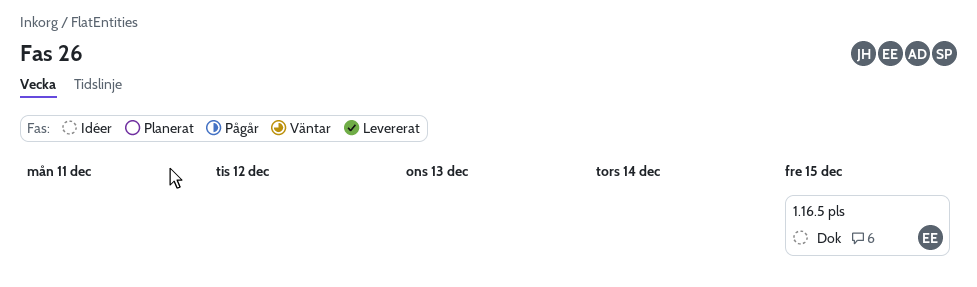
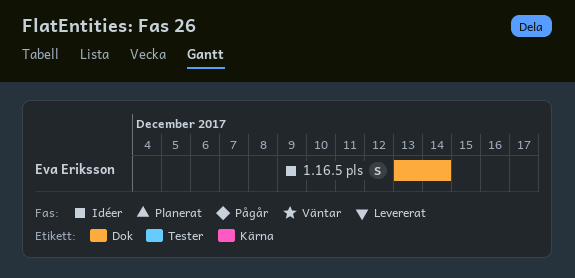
1.16.5 pls, due: Dec 15 -> Dec 14

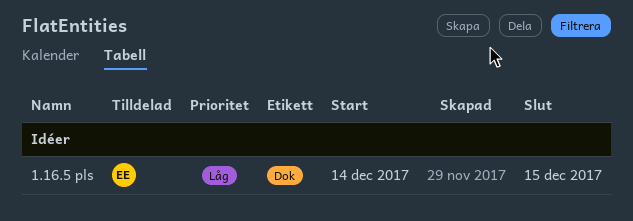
1.16.5 pls, start: Dec 13 -> Dec 14
1.16.5 pls, due: Dec 14 -> Dec 15

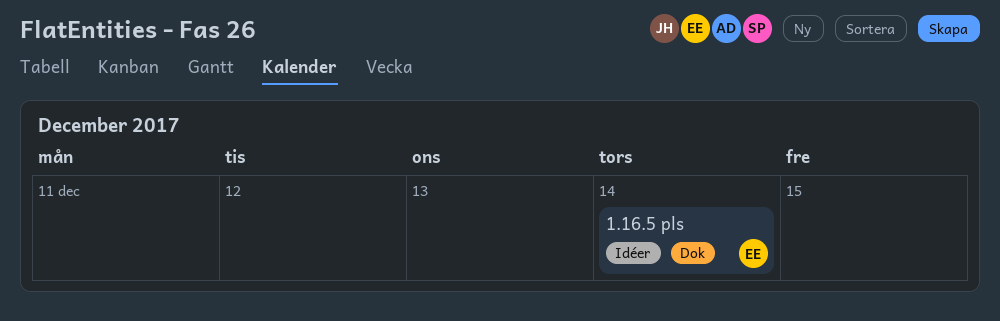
1.16.5 pls, due: Dec 15 -> Dec 14

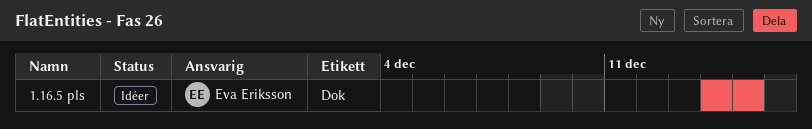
1.16.5 pls, due: Dec 14 -> Dec 15

